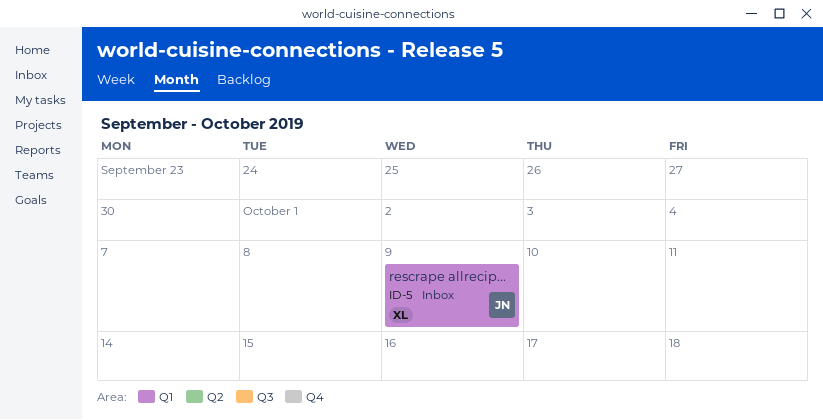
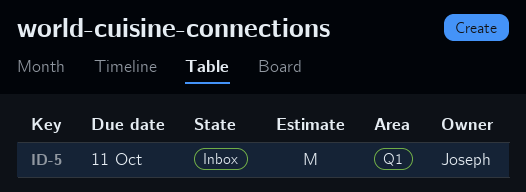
ID-5, estimate: XL -> M
ID-5, due: Oct 9 -> Oct 11

